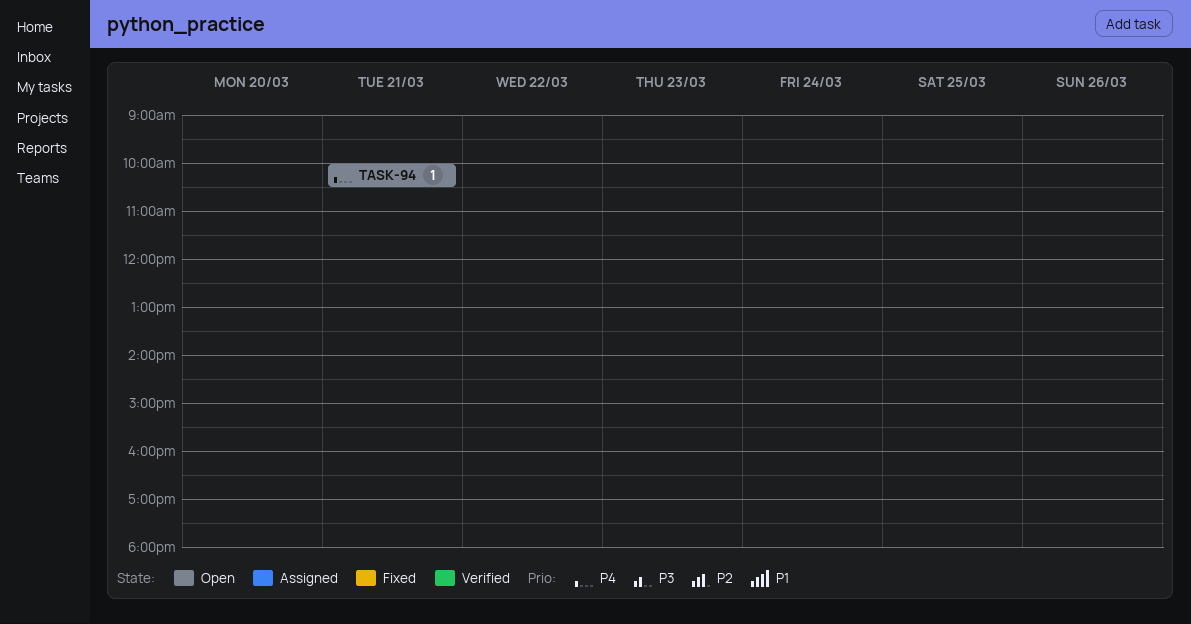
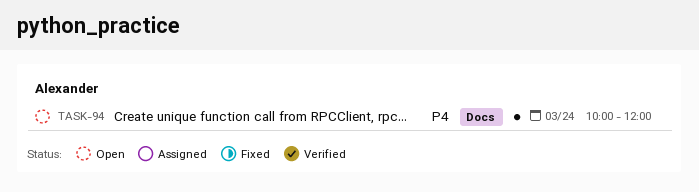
TASK-94, day: Mar 21 -> Mar 24
TASK-94, ends: 10:30 -> 12:00

